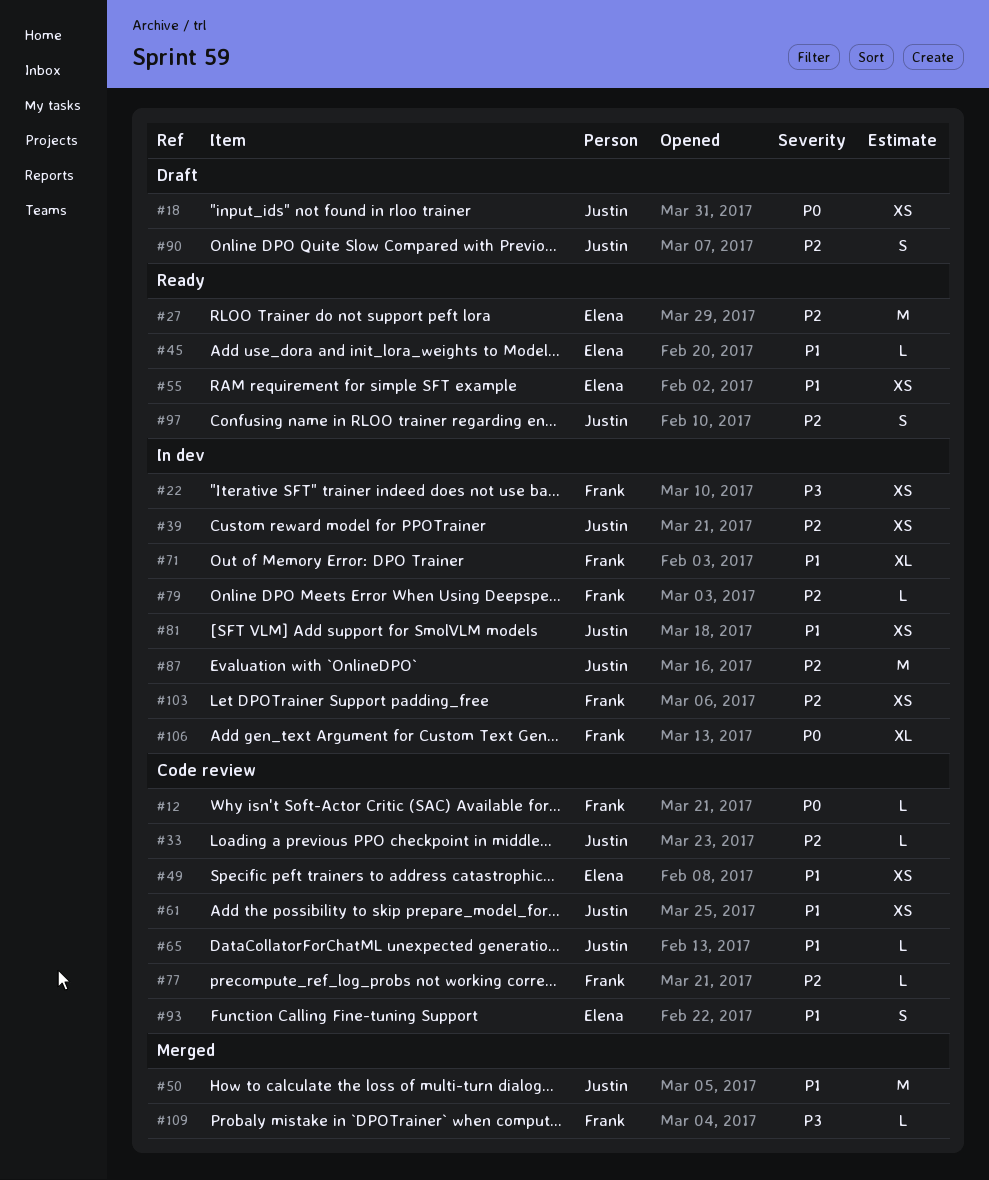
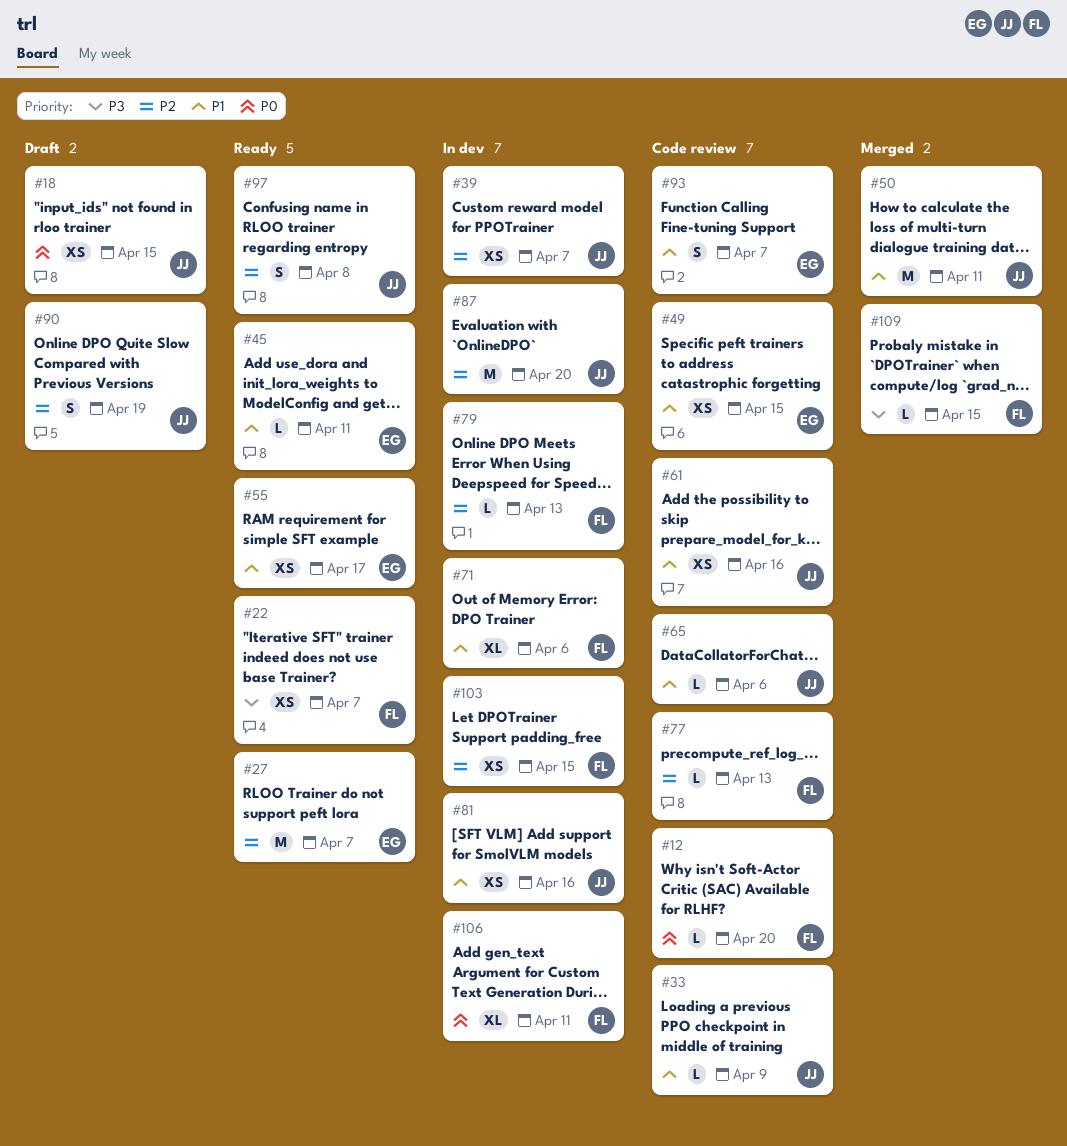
#22, status: In dev -> Ready
#33, priority: P2 -> P1

